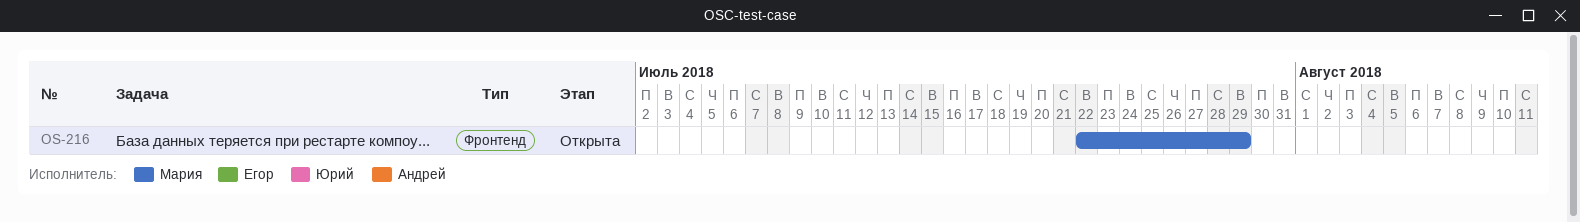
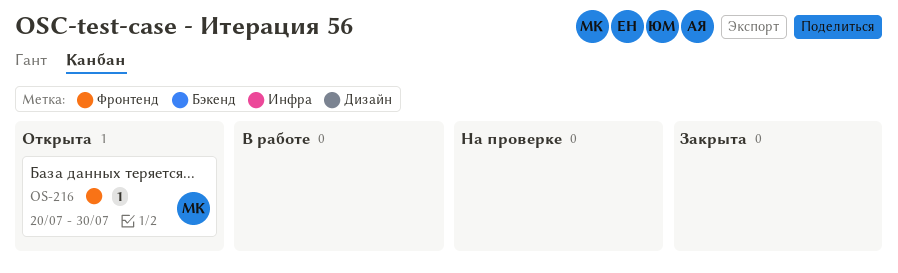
OS-216, start: Jul 22 -> Jul 20
OS-216, due: Jul 29 -> Jul 30

